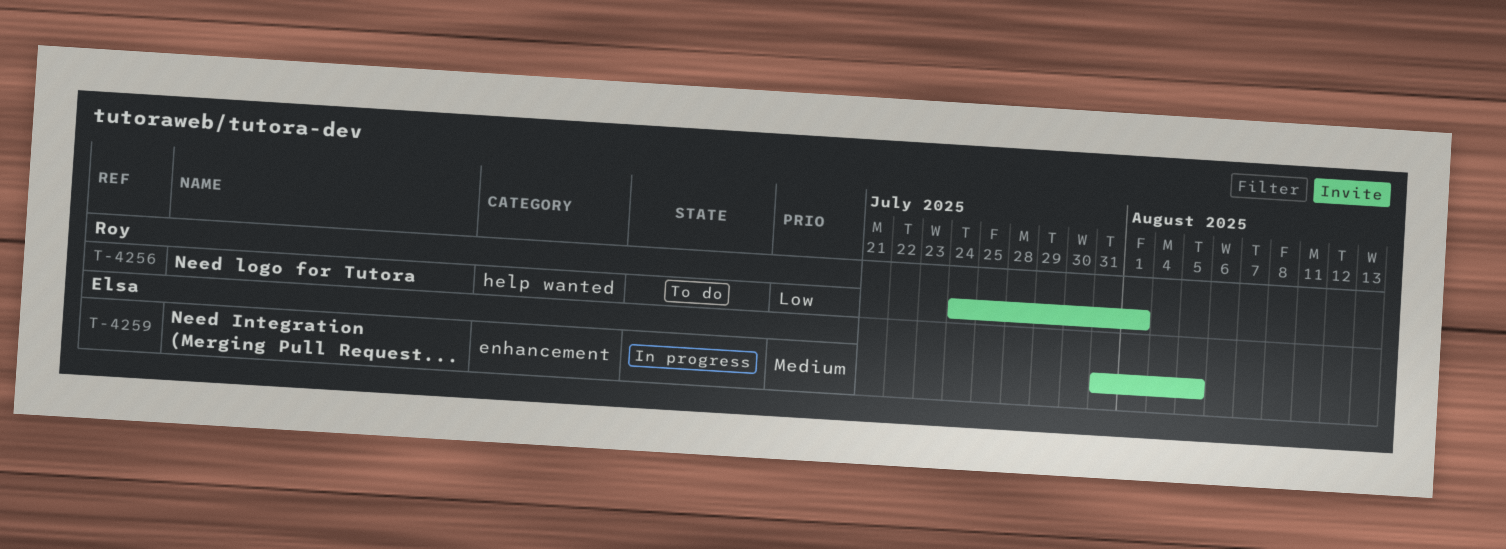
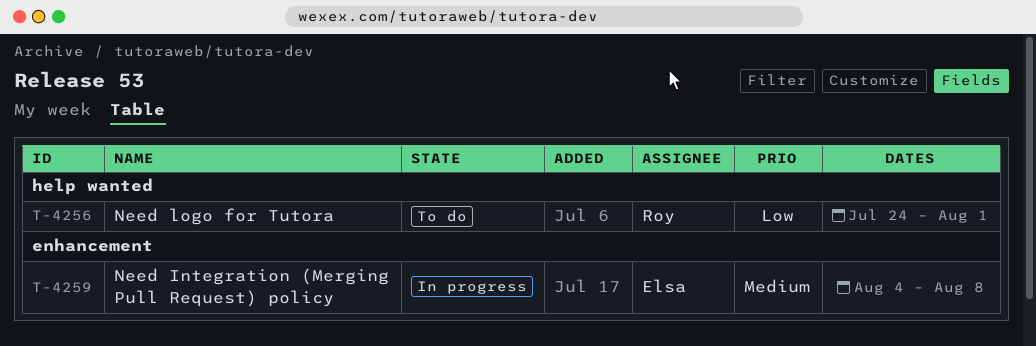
T-4259, start: Jul 31 -> Aug 4
T-4259, due: Aug 5 -> Aug 8

